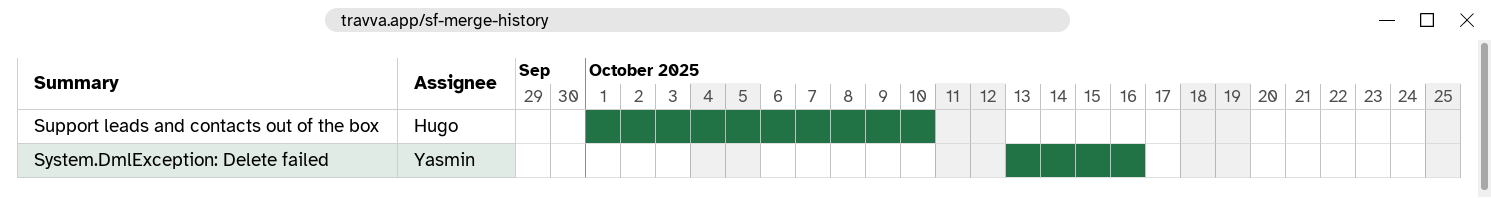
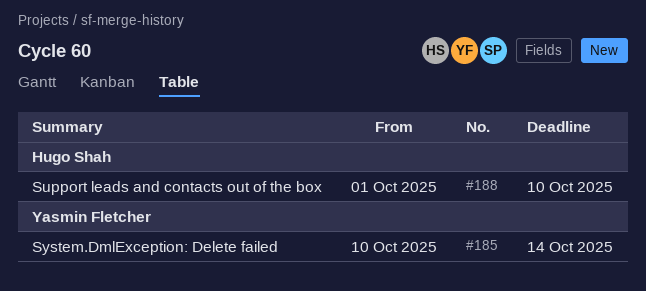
System.DmlException: Delete failed, start: Oct 13 -> Oct 10
System.DmlException: Delete failed, due: Oct 16 -> Oct 14

